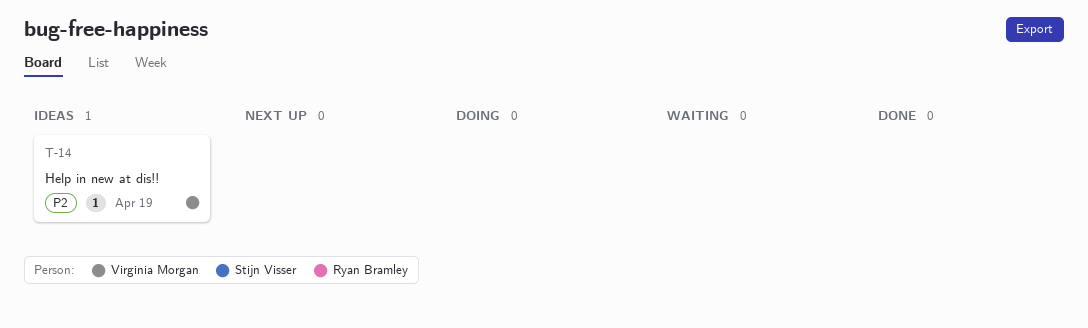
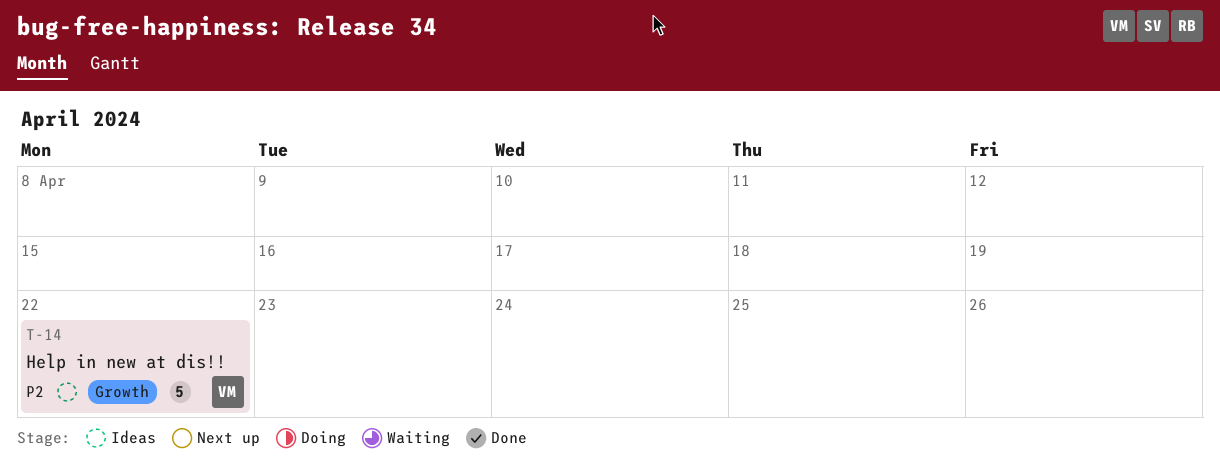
T-14, estimate: 1 -> 5
T-14, due: Apr 19 -> Apr 22

